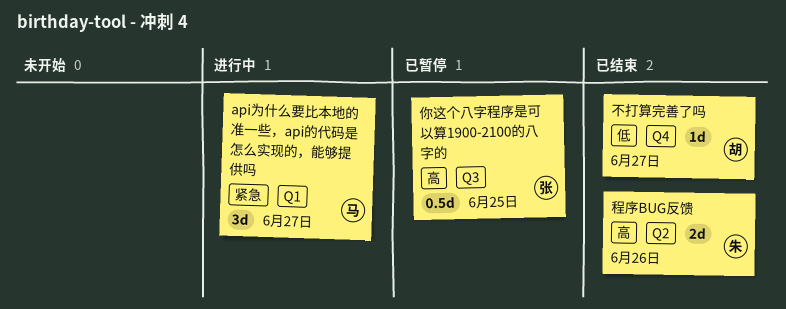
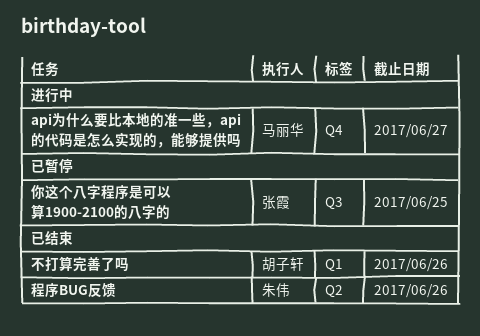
api为什么要比本地的准一些，api的代码是怎么实现的，能够提供吗, label: Q1 -> Q4
不打算完善了吗, label: Q4 -> Q1
不打算完善了吗, due: Jun 27 -> Jun 26

